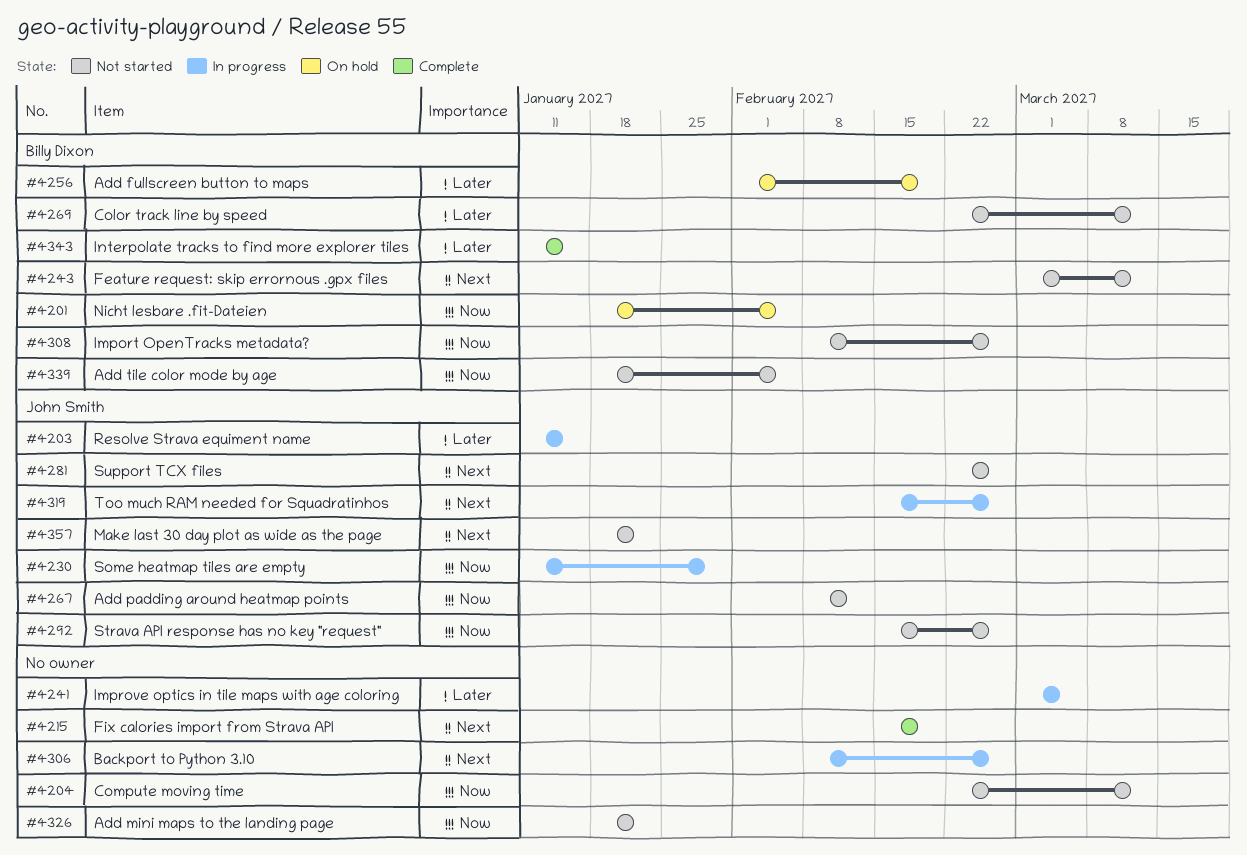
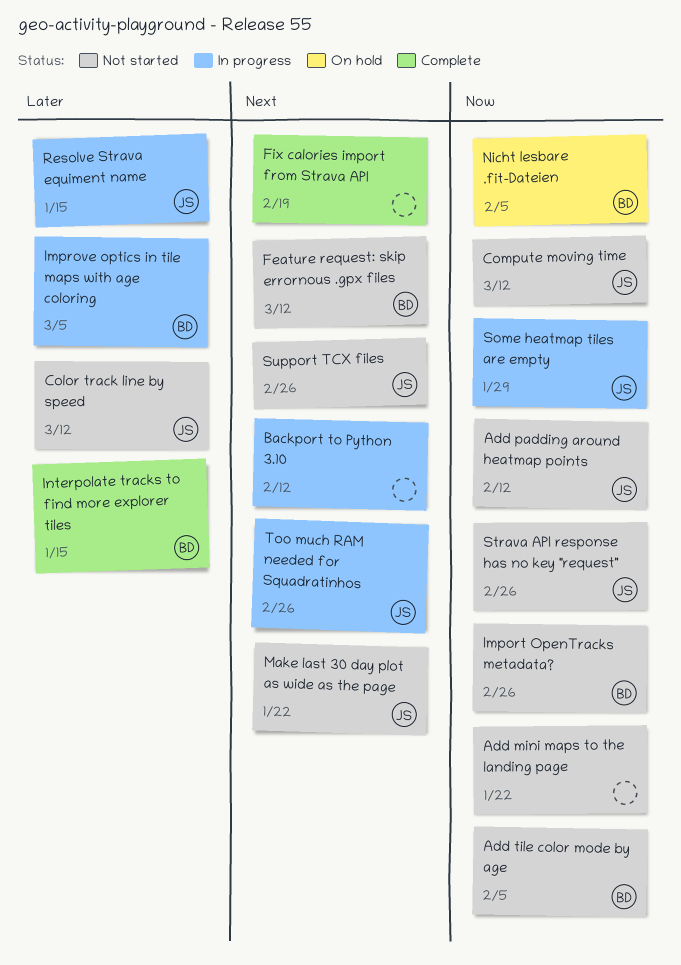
Add fullscreen button to maps: present -> none
Backport to Python 3.10, due: Feb 26 -> Feb 12
Color track line by speed, owner: Billy Dixon -> John Smith
Compute moving time, owner: none -> John Smith
Improve optics in tile maps with age coloring, owner: none -> Billy Dixon

